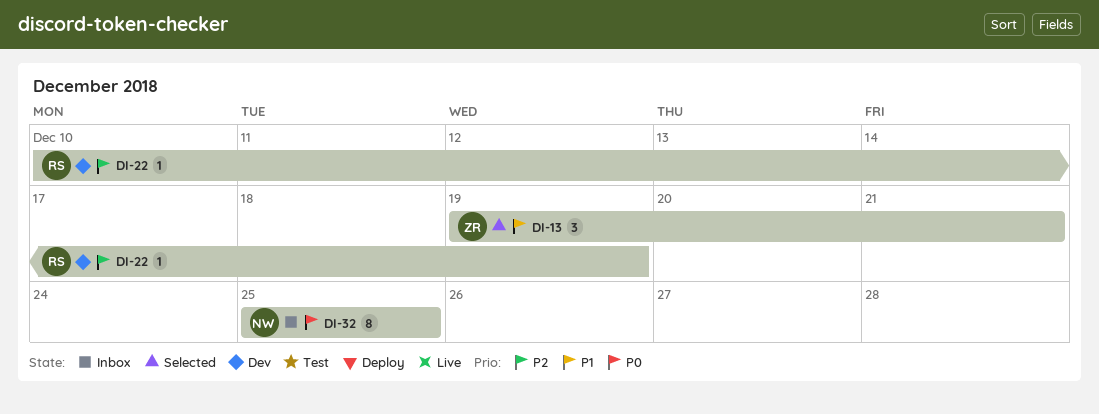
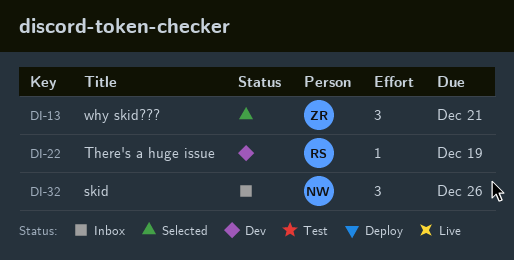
DI-32, estimate: 8 -> 3
DI-32, due: Dec 25 -> Dec 26

